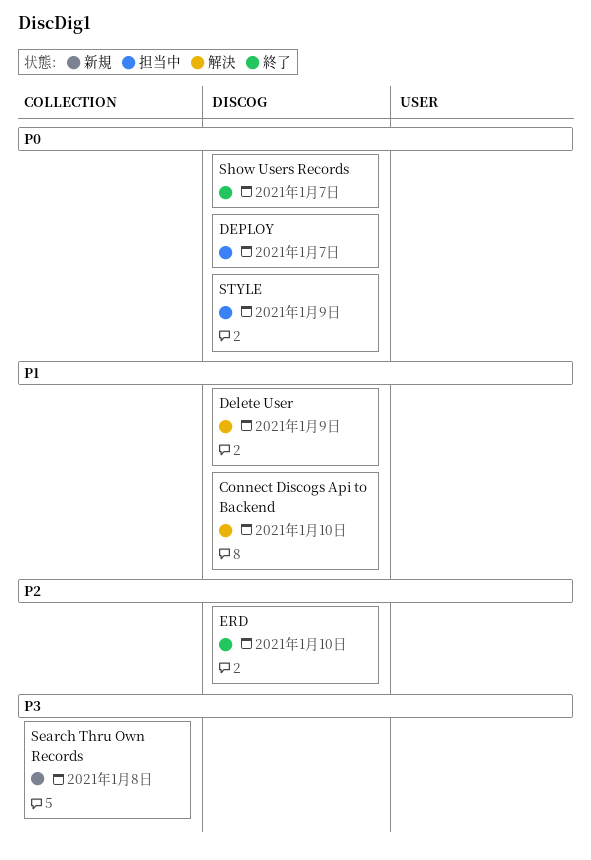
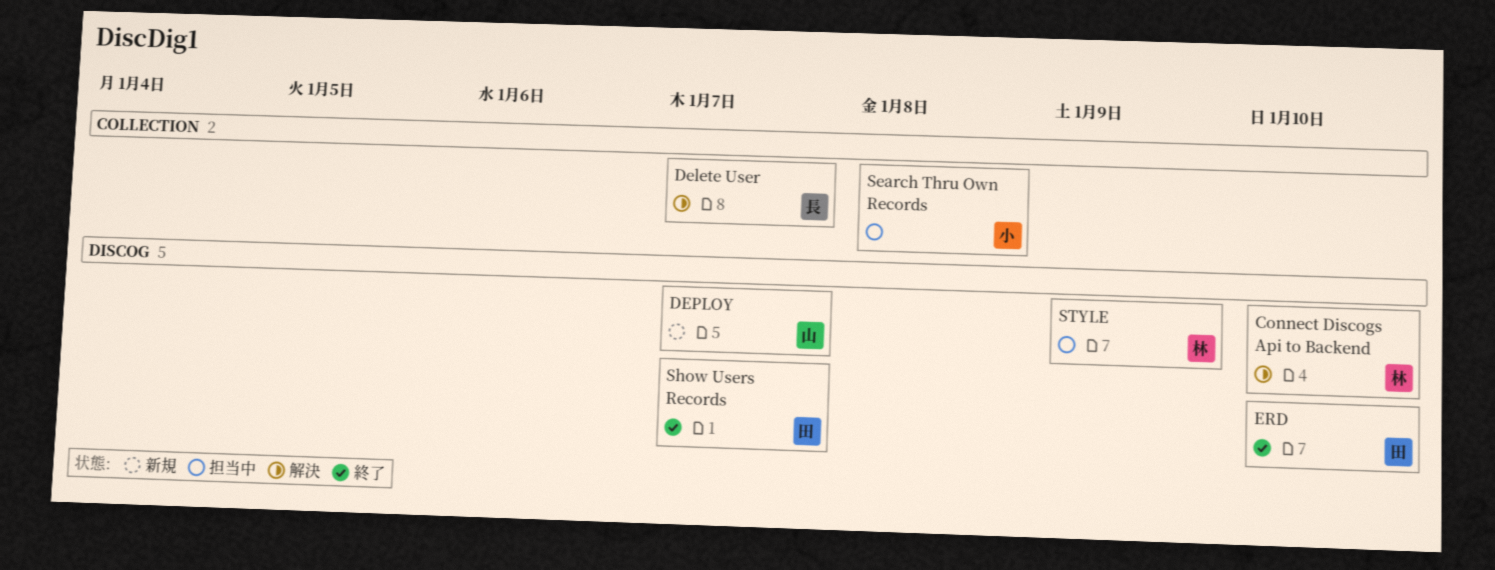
Delete User, label: DISCOG -> COLLECTION
Delete User, due: Jan 9 -> Jan 7
DEPLOY, status: 担当中 -> 新規
Search Thru Own Records, status: 新規 -> 担当中

